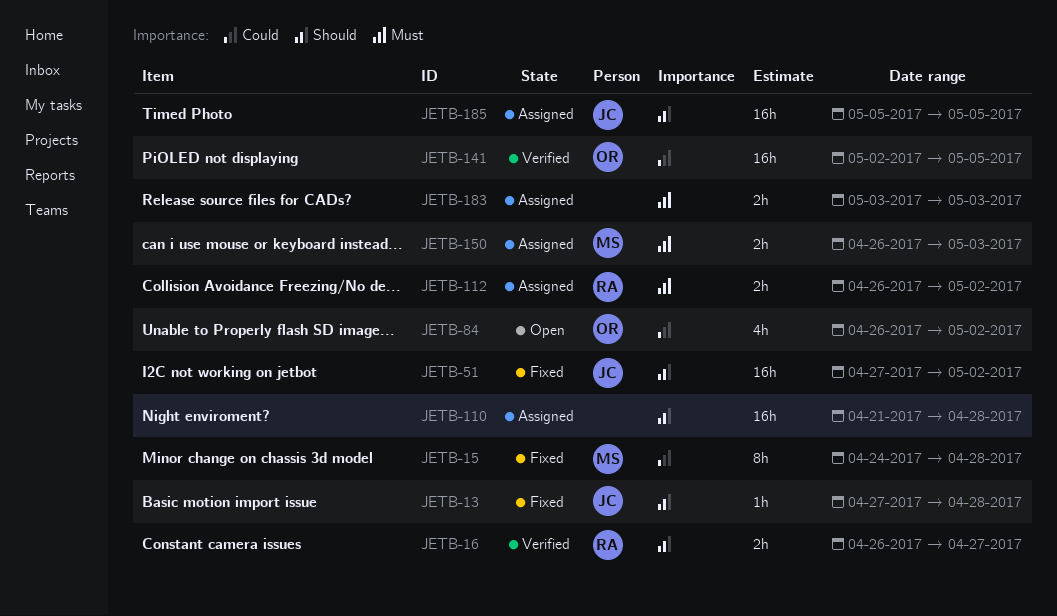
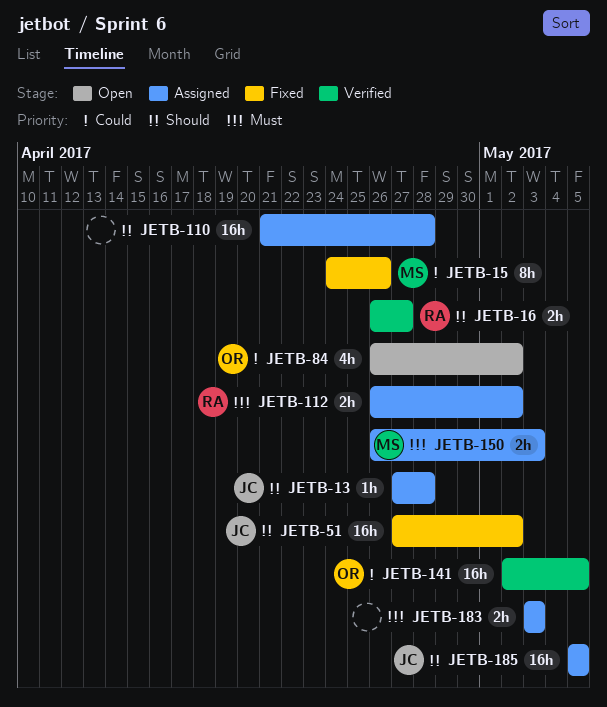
JETB-13, status: Fixed -> Assigned
JETB-15, due: Apr 28 -> Apr 26

